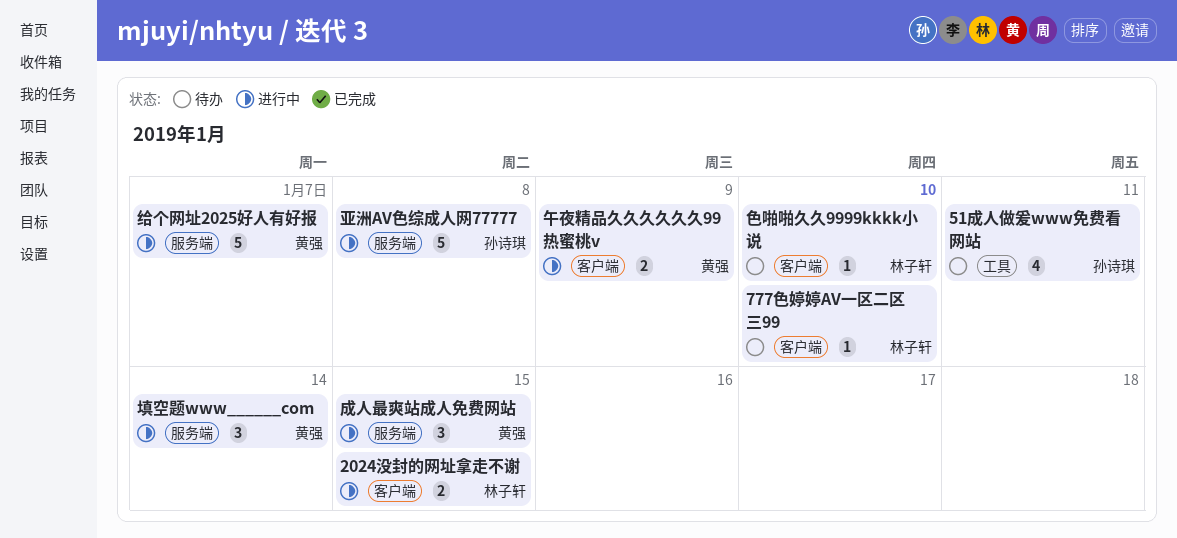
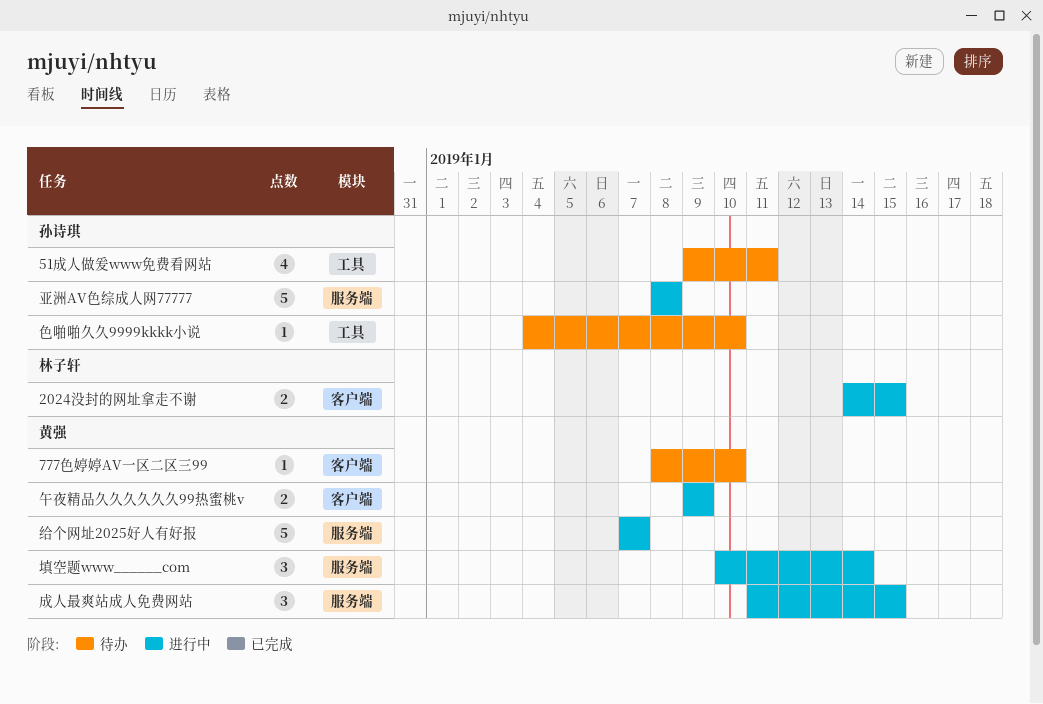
777色婷婷AV一区二区三99, owner: 林子轩 -> 黄强
色啪啪久久9999kkkk小说, owner: 林子轩 -> 孙诗琪
色啪啪久久9999kkkk小说, label: 客户端 -> 工具

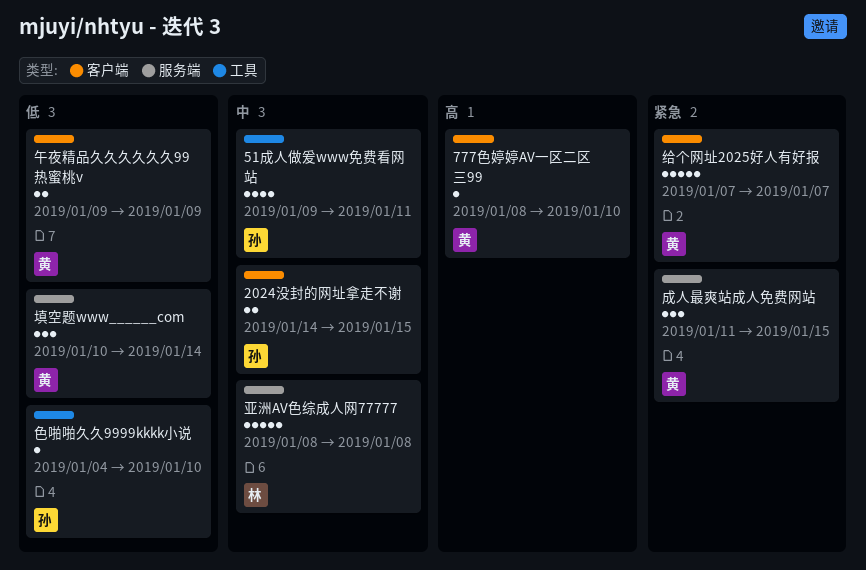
2024没封的网址拿走不谢, owner: 林子轩 -> 孙诗琪
亚洲AV色综成人网77777, owner: 孙诗琪 -> 林子轩
给个网址2025好人有好报, label: 服务端 -> 客户端

